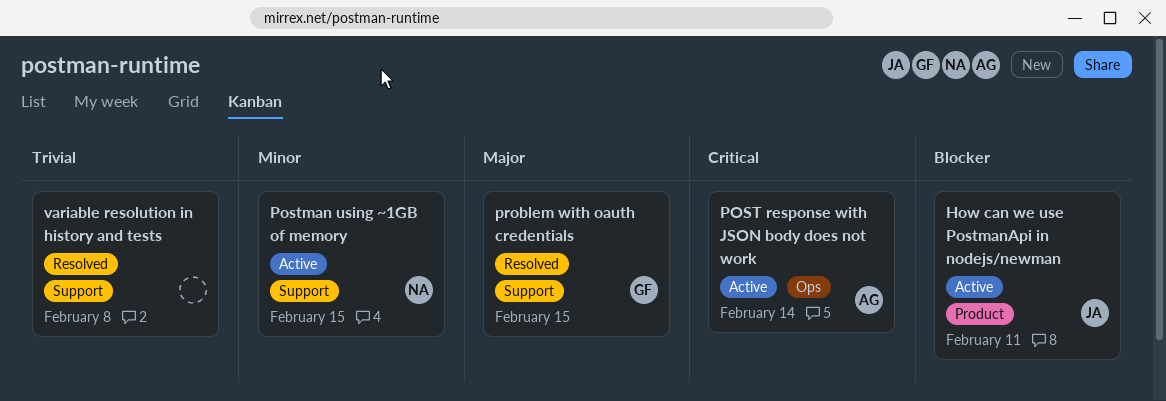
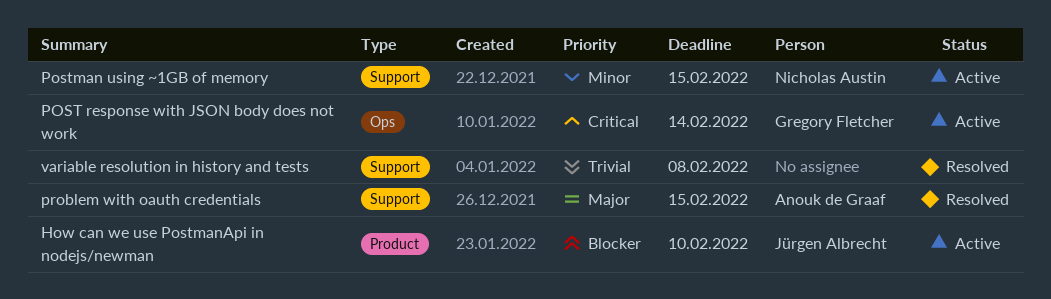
How can we use PostmanApi in nodejs/newman, due: Feb 11 -> Feb 10
POST response with JSON body does not work, owner: Anouk de Graaf -> Gregory Fletcher
problem with oauth credentials, owner: Gregory Fletcher -> Anouk de Graaf

